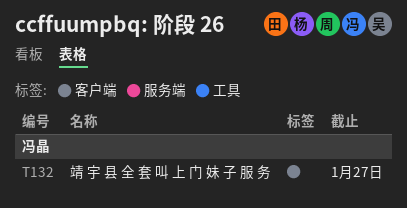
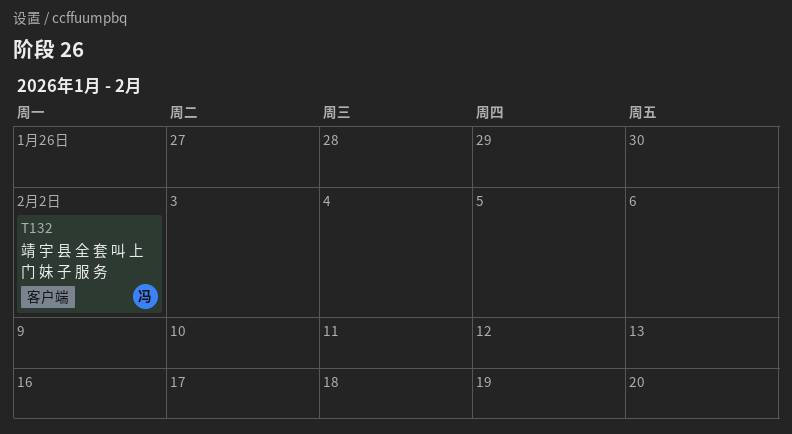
T132, due: Jan 27 -> Feb 2

